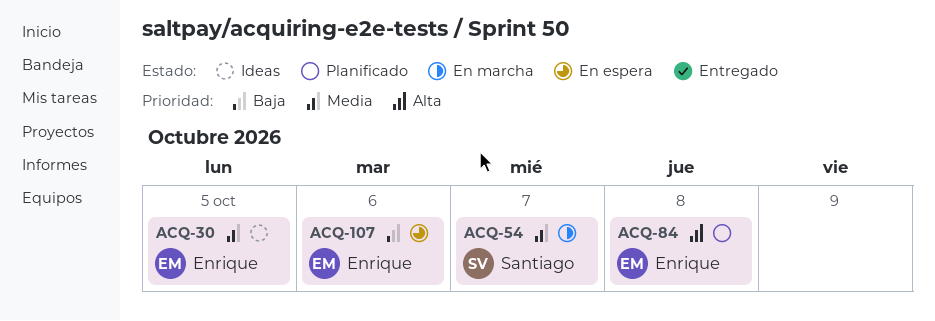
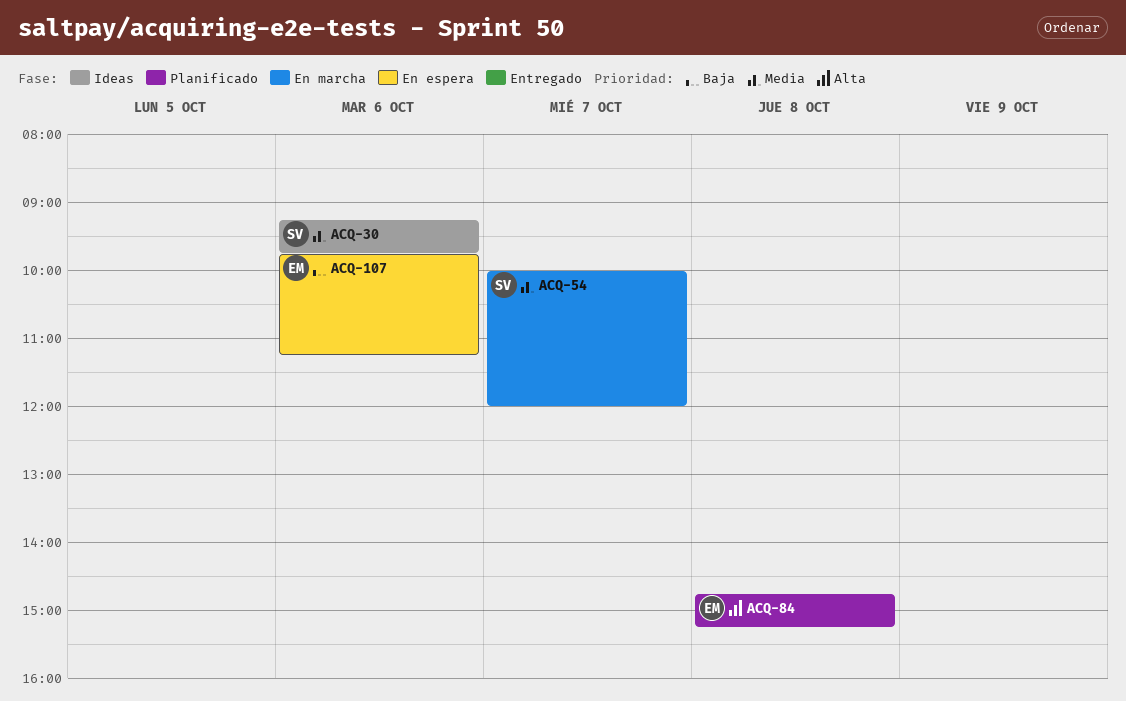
ACQ-30, owner: Enrique -> Santiago
ACQ-30, day: Oct 5 -> Oct 6

